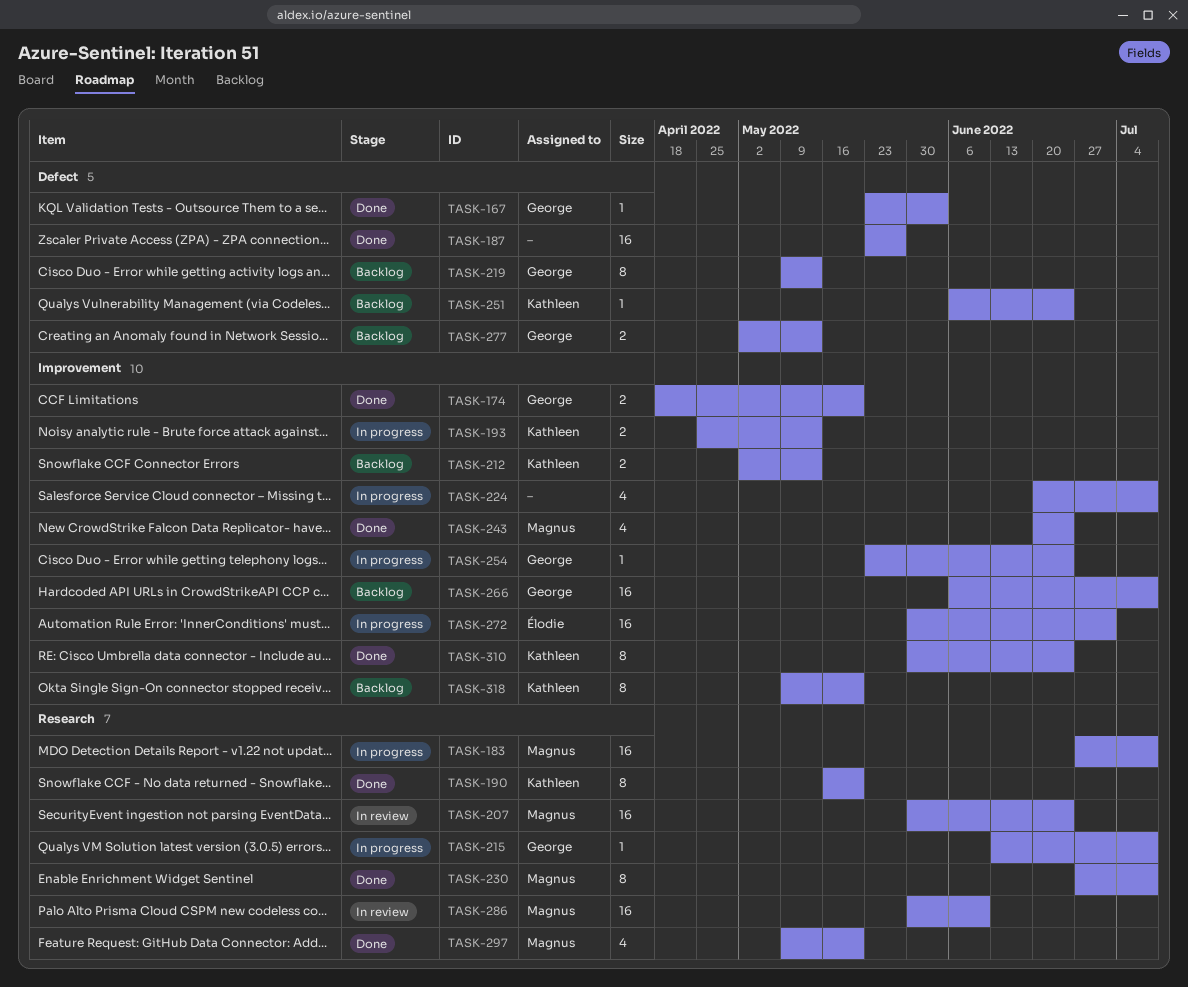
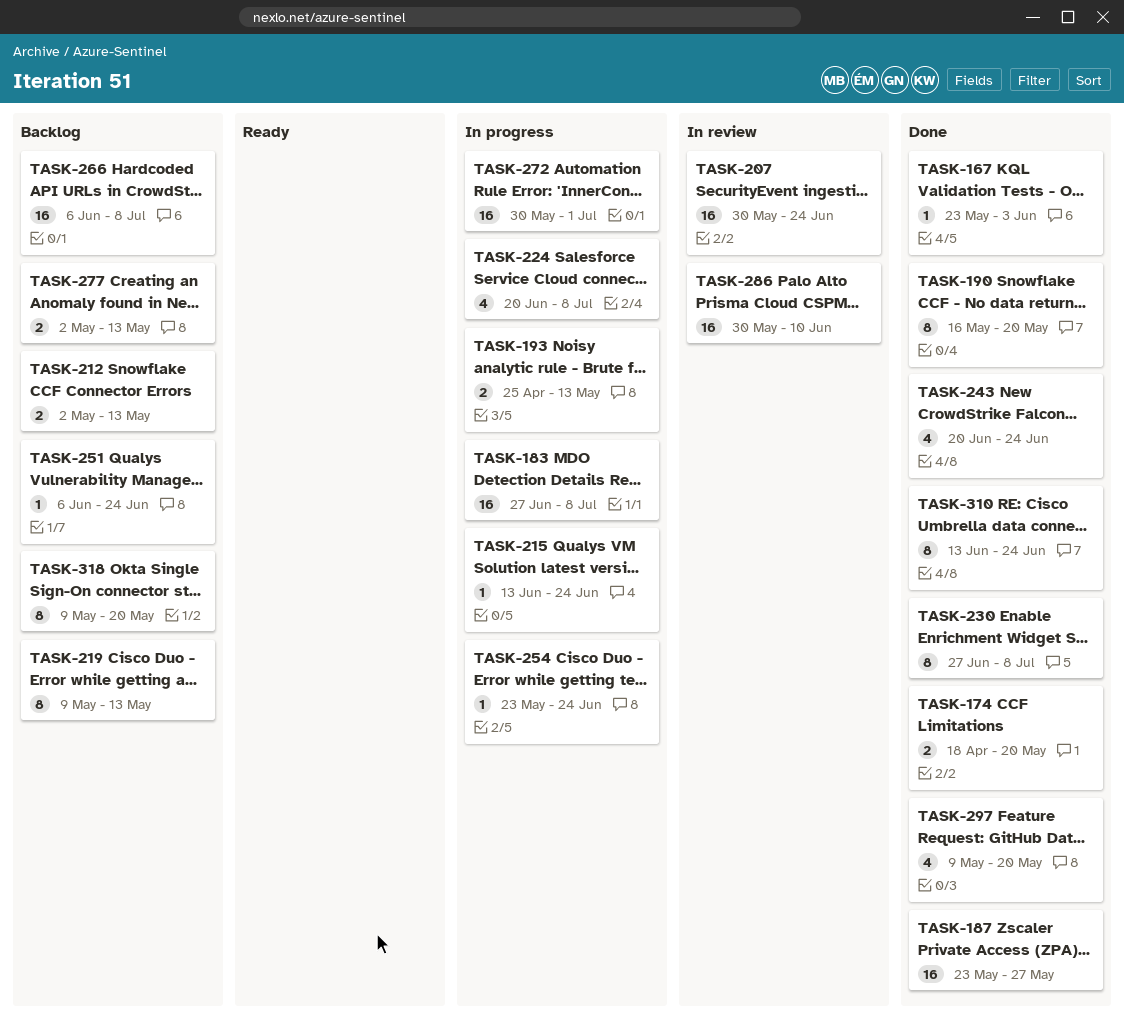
TASK-215, due: Jul 8 -> Jun 24
TASK-310, start: May 30 -> Jun 13

